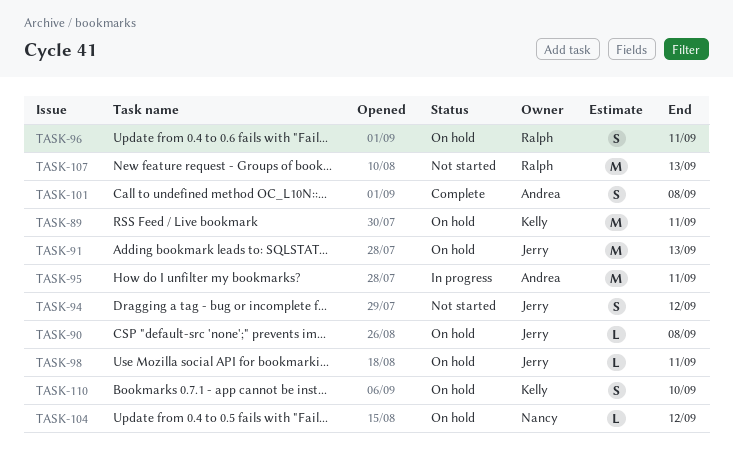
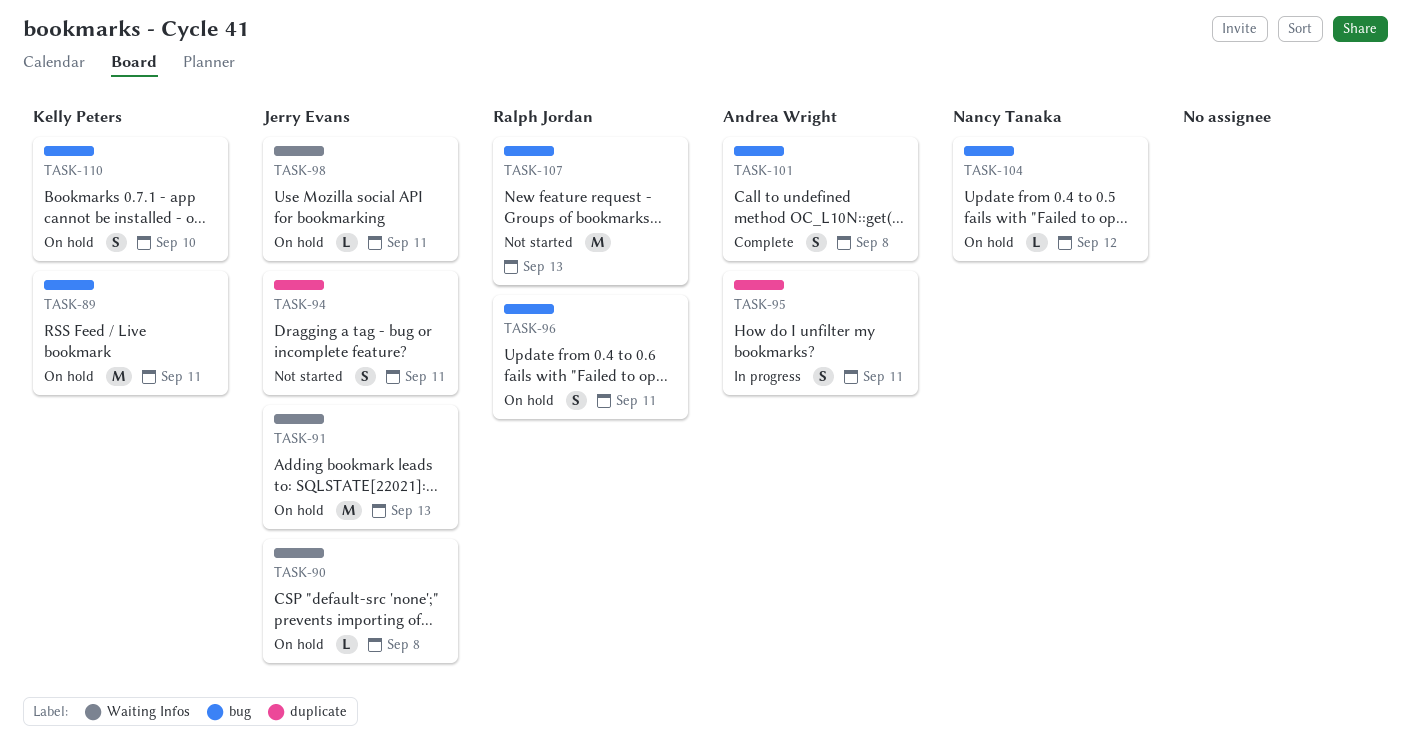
TASK-94, due: Sep 12 -> Sep 11
TASK-95, estimate: M -> S

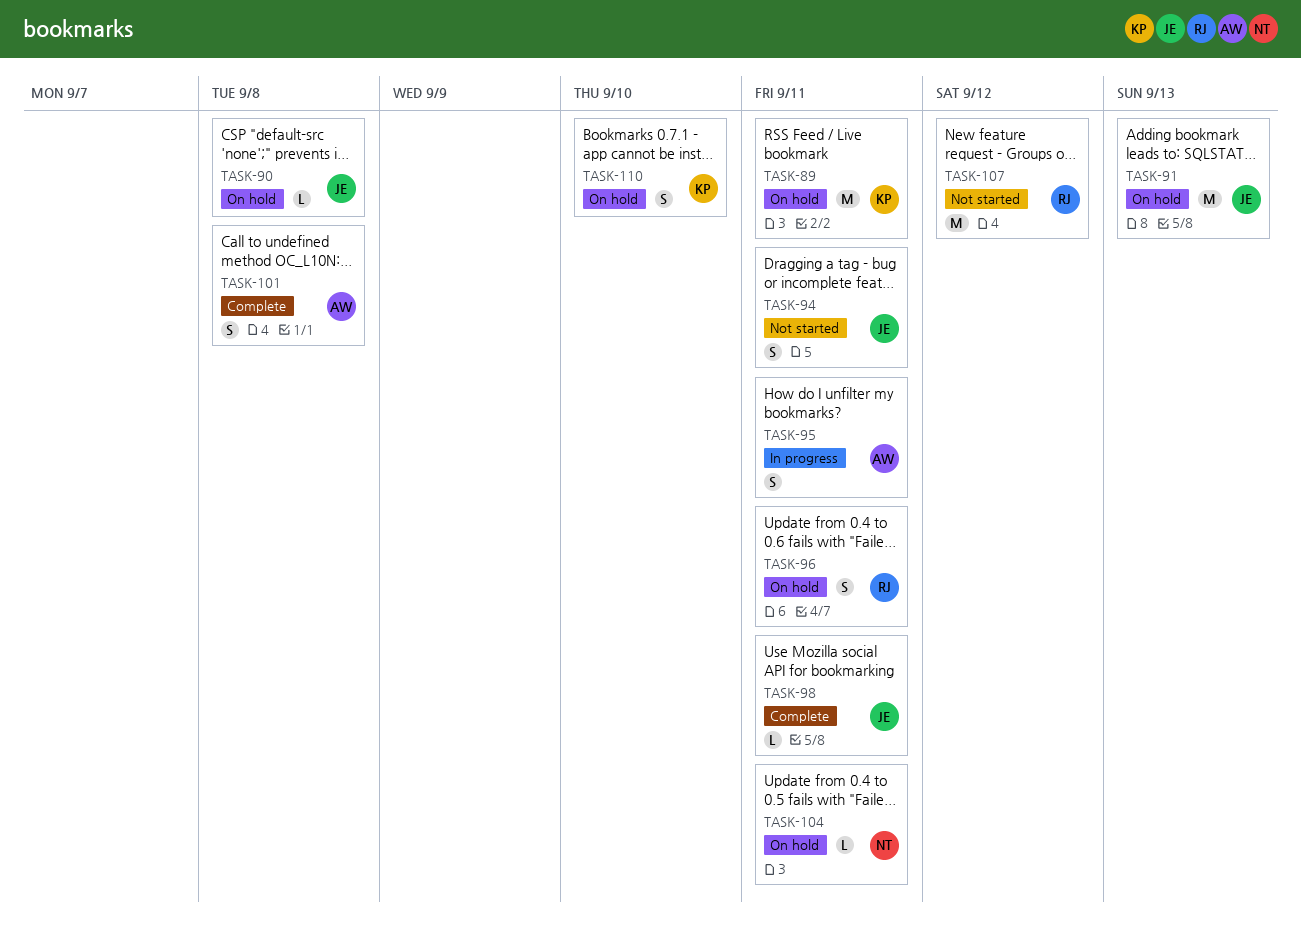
TASK-98, status: On hold -> Complete
TASK-104, due: Sep 12 -> Sep 11
TASK-107, due: Sep 13 -> Sep 12

